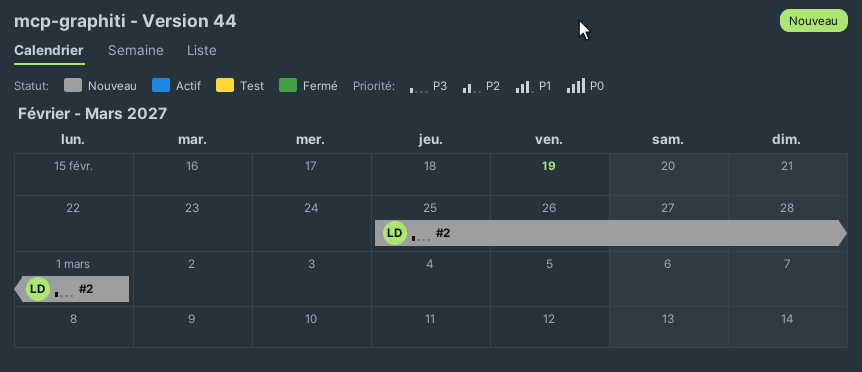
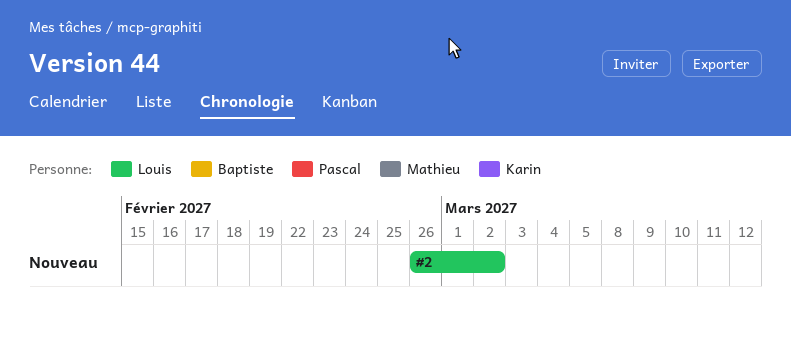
#2, start: Feb 25 -> Feb 26
#2, due: Mar 1 -> Mar 2

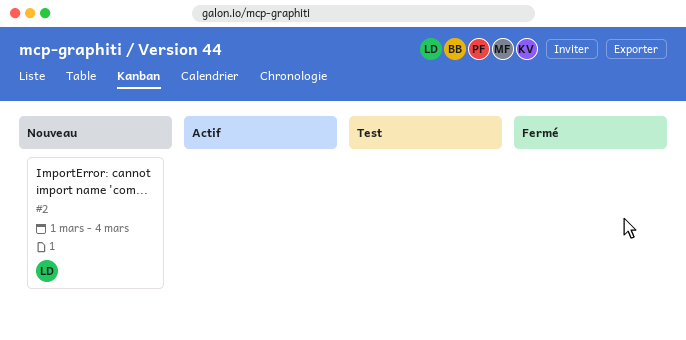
#2, start: Feb 26 -> Mar 1
#2, due: Mar 2 -> Mar 4

